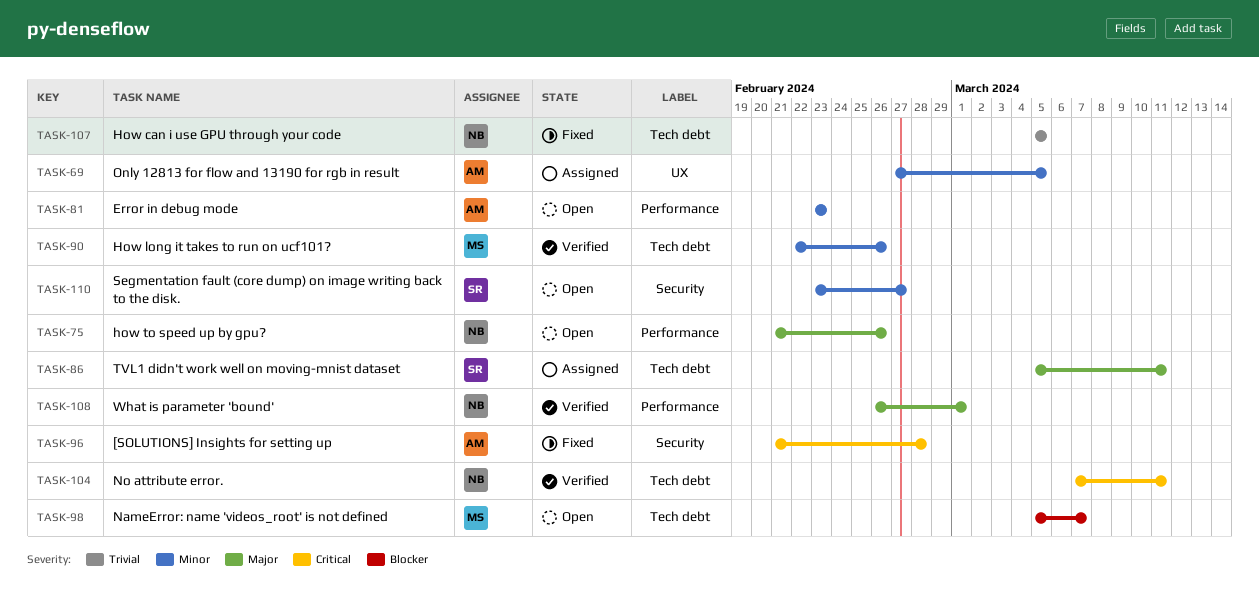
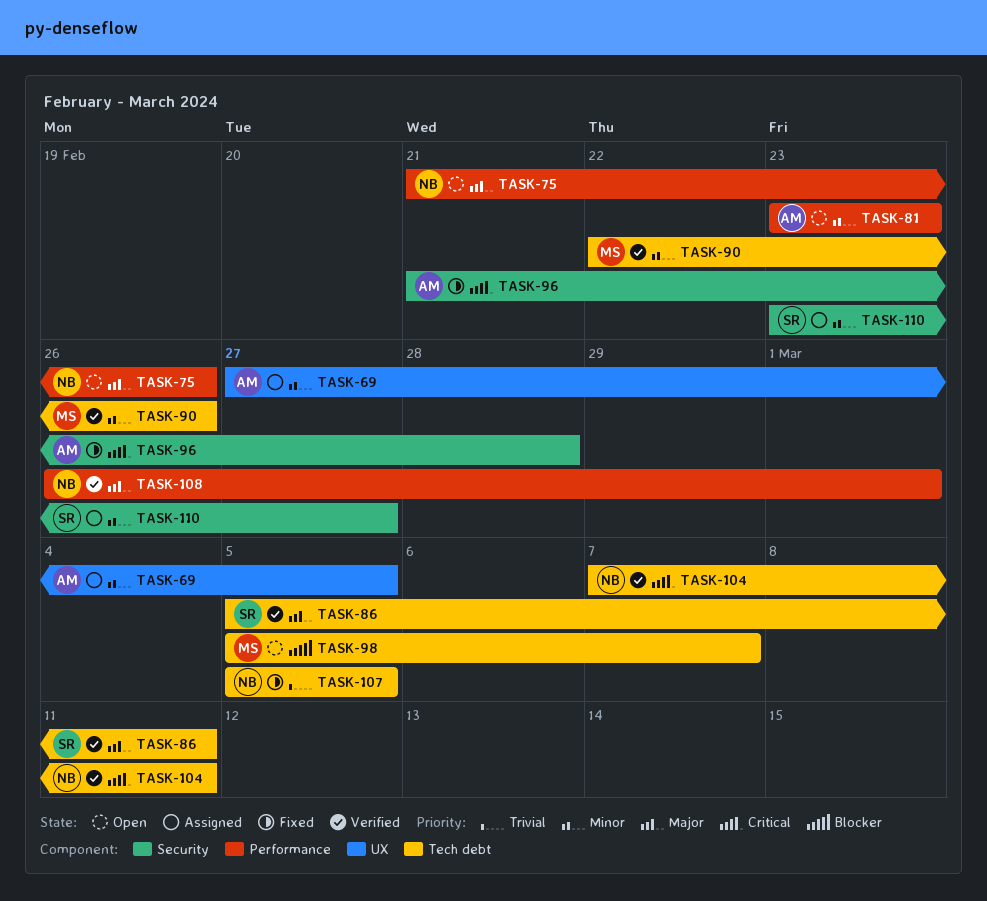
TASK-86, status: Assigned -> Verified
TASK-110, status: Open -> Assigned

